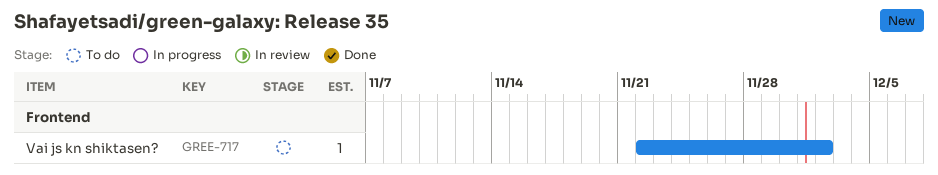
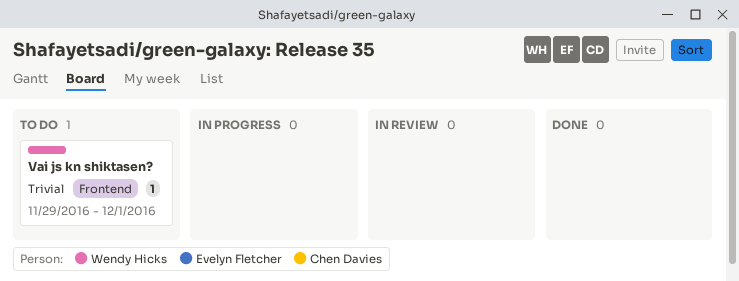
Vai js kn shiktasen?, start: Nov 22 -> Nov 29
Vai js kn shiktasen?, due: Dec 2 -> Dec 1

